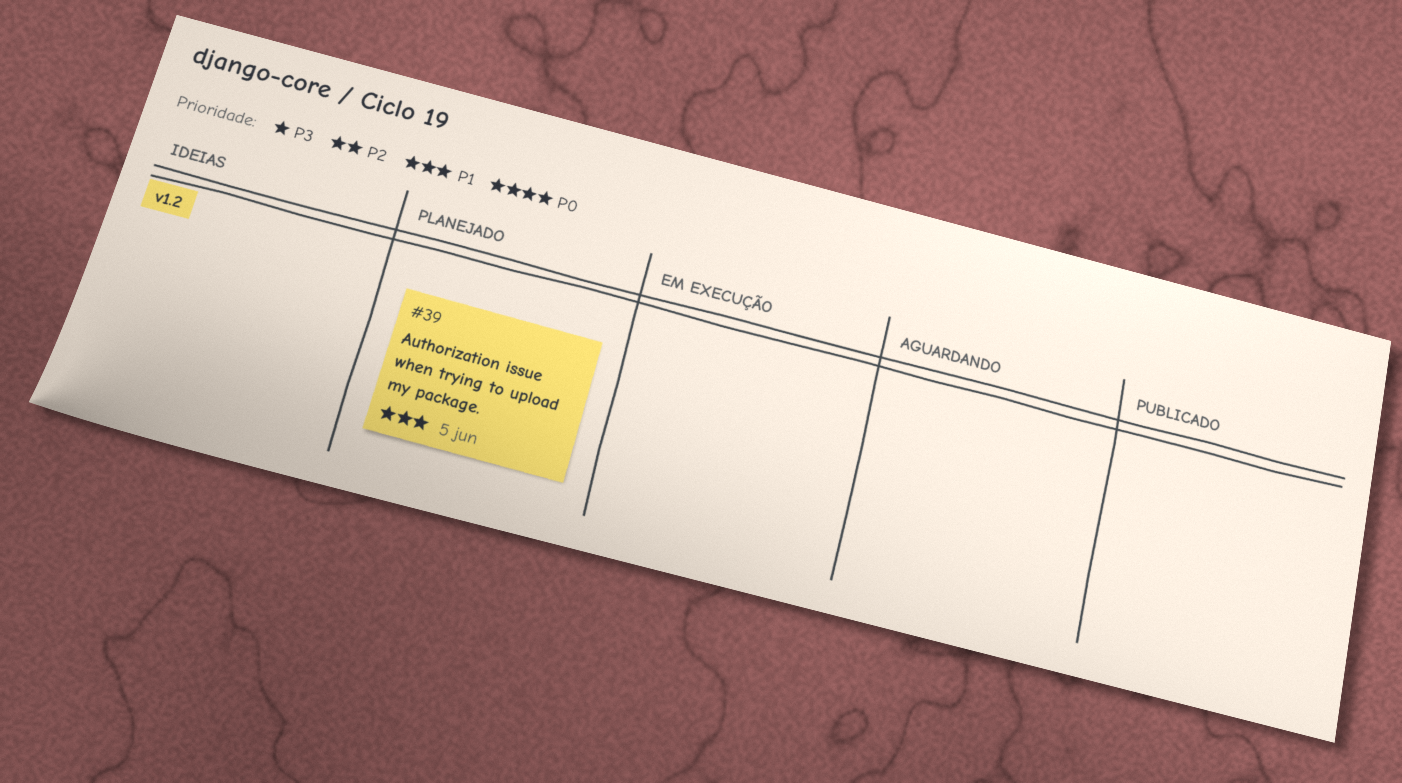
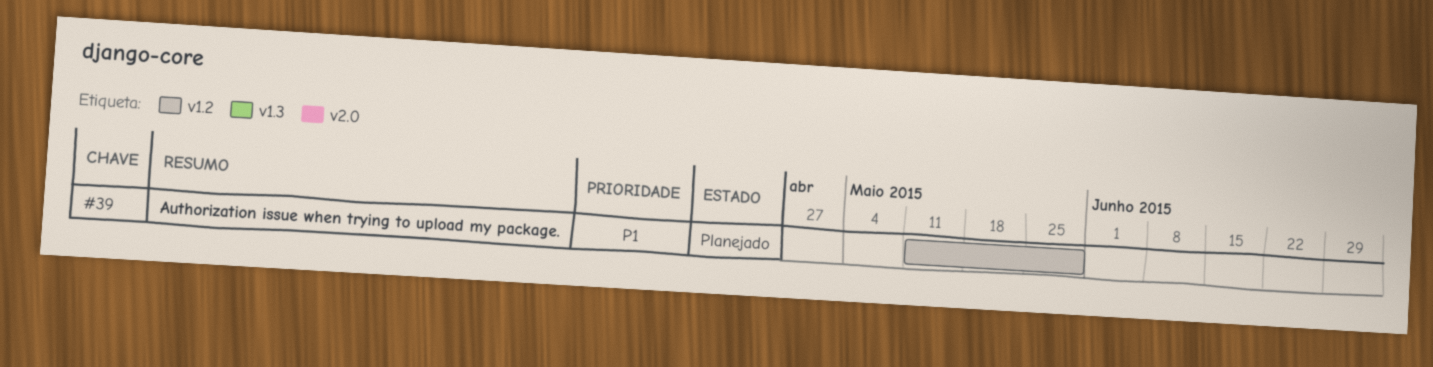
#39, due: Jun 5 -> May 29

